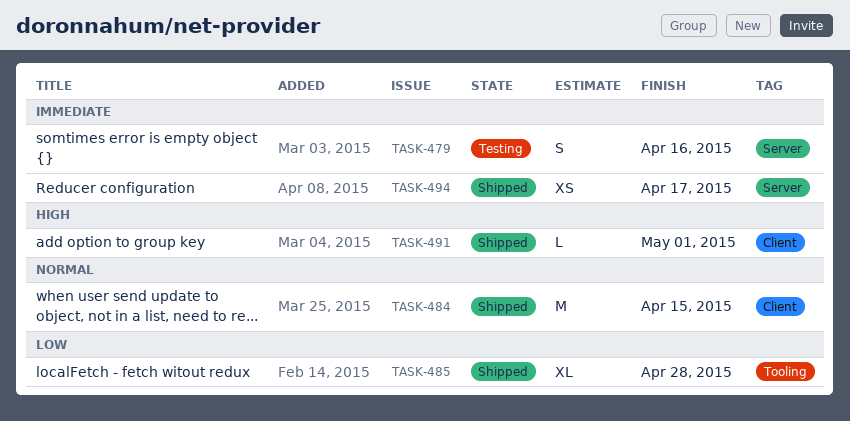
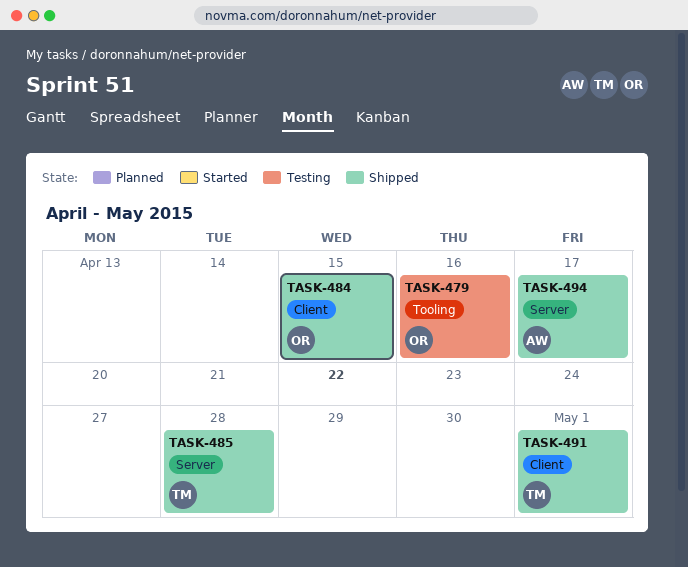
TASK-479, label: Server -> Tooling
TASK-485, label: Tooling -> Server

